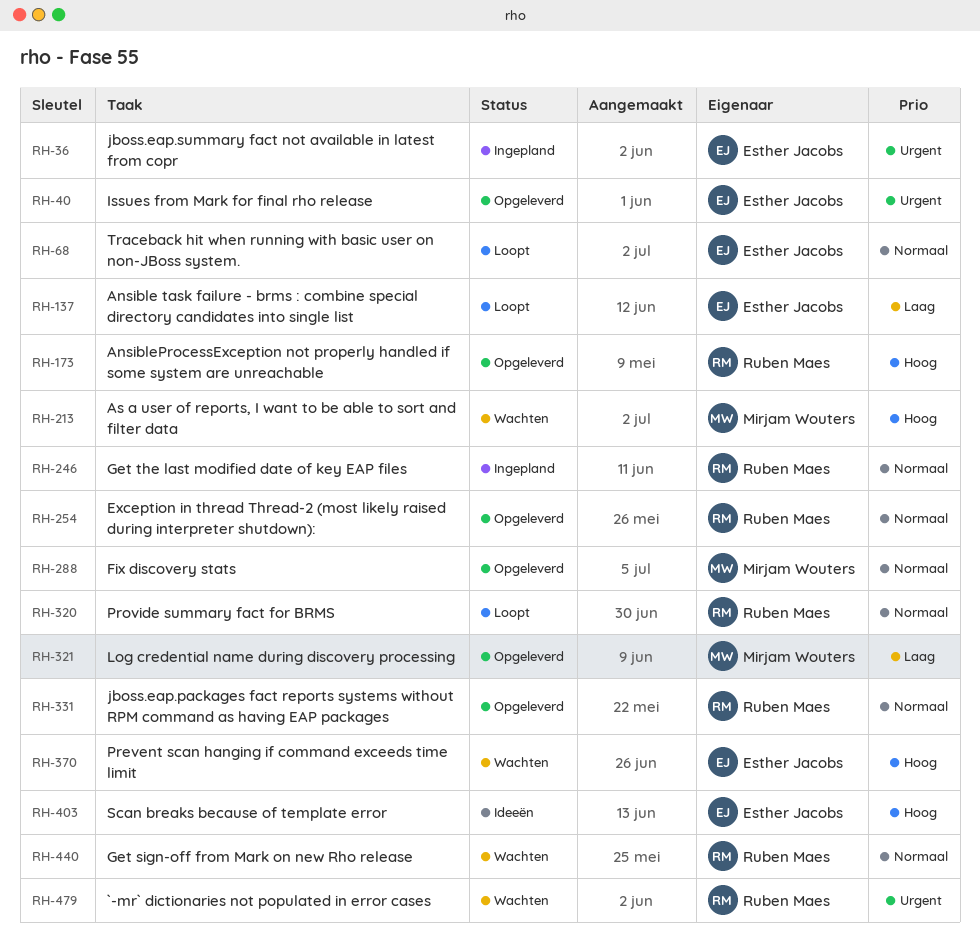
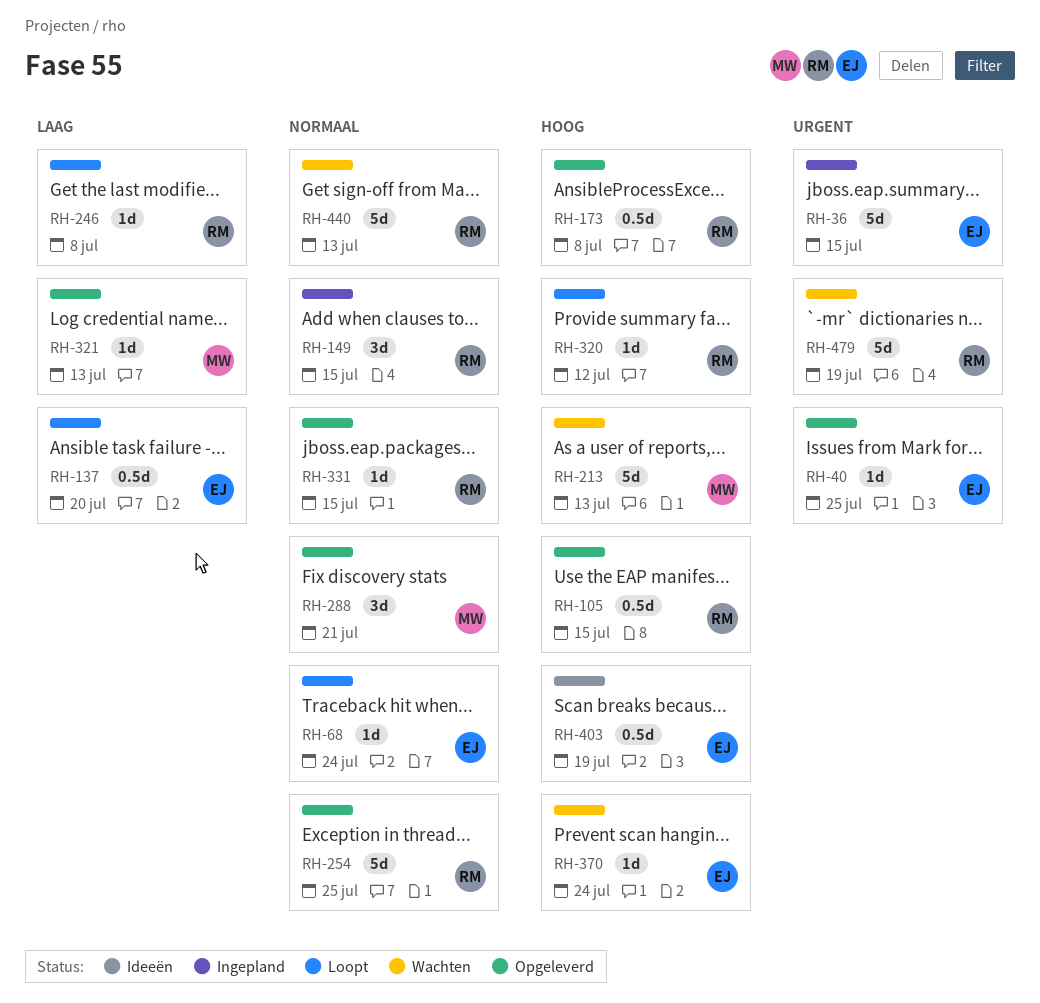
RH-105: none -> present
RH-149: none -> present
RH-246, status: Ingepland -> Loopt
RH-246, priority: Normaal -> Laag
RH-320, priority: Normaal -> Hoog

